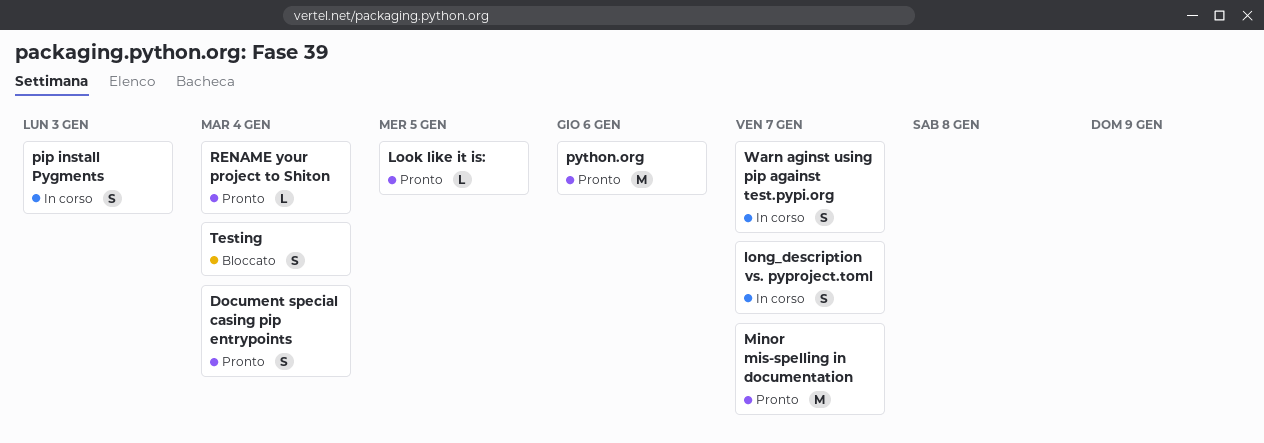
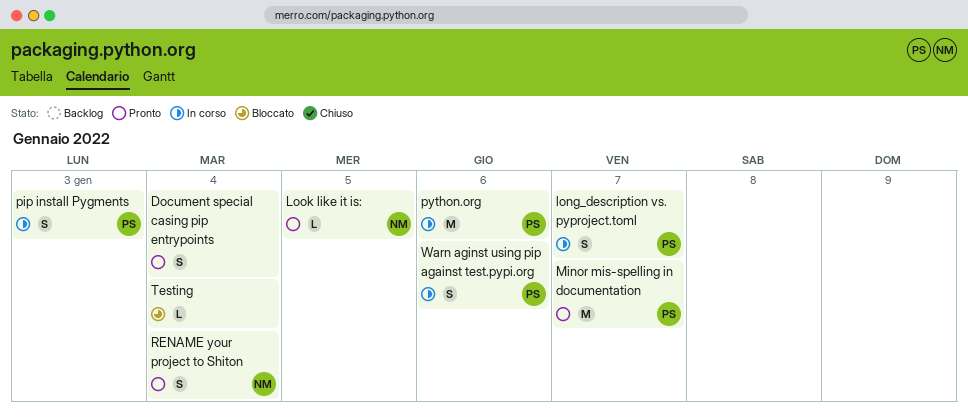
python.org, status: Pronto -> In corso
RENAME your project to Shiton, estimate: L -> S
Testing, estimate: S -> L
Warn aginst using pip against test.pypi.org, due: Jan 7 -> Jan 6

